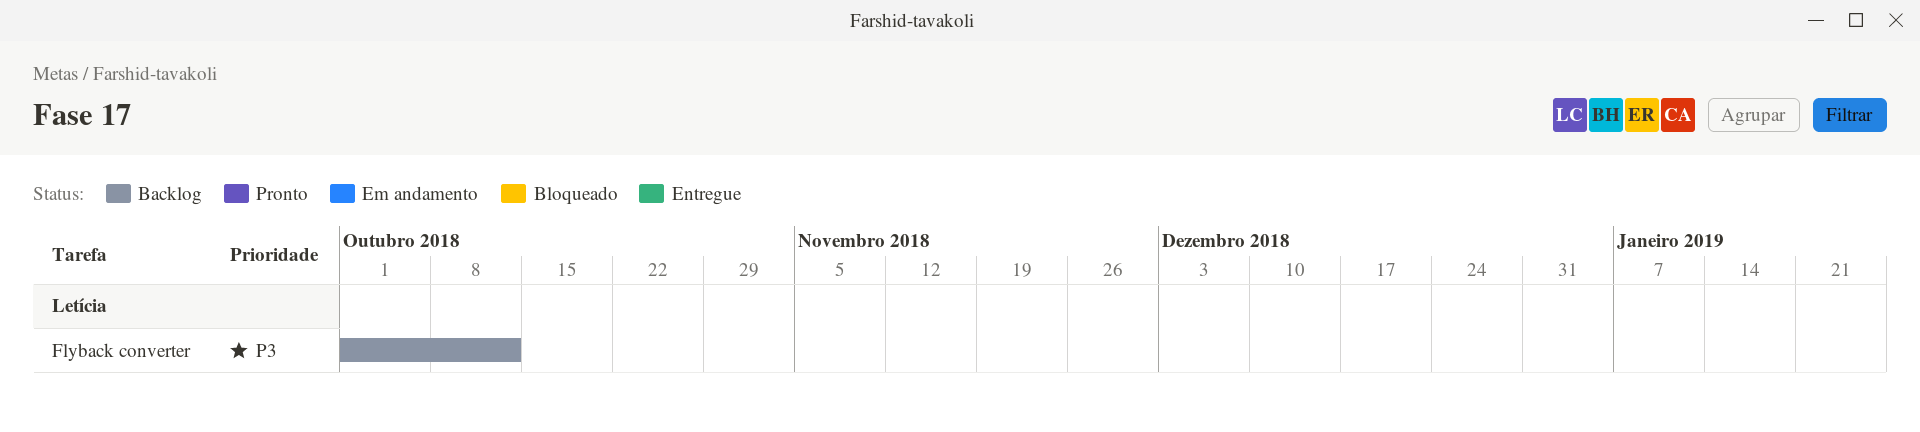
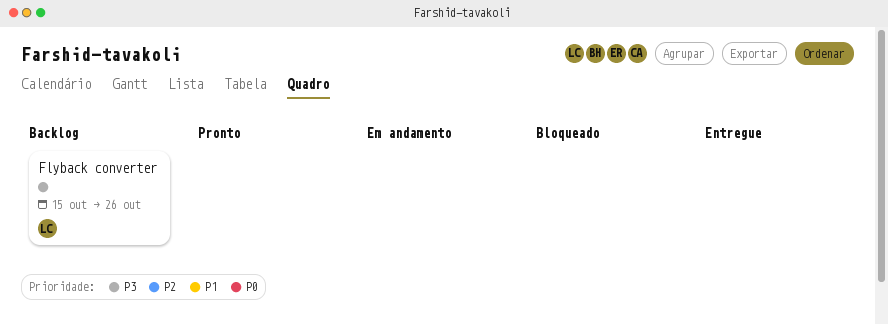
Flyback converter, start: Oct 1 -> Oct 15
Flyback converter, due: Oct 12 -> Oct 26

